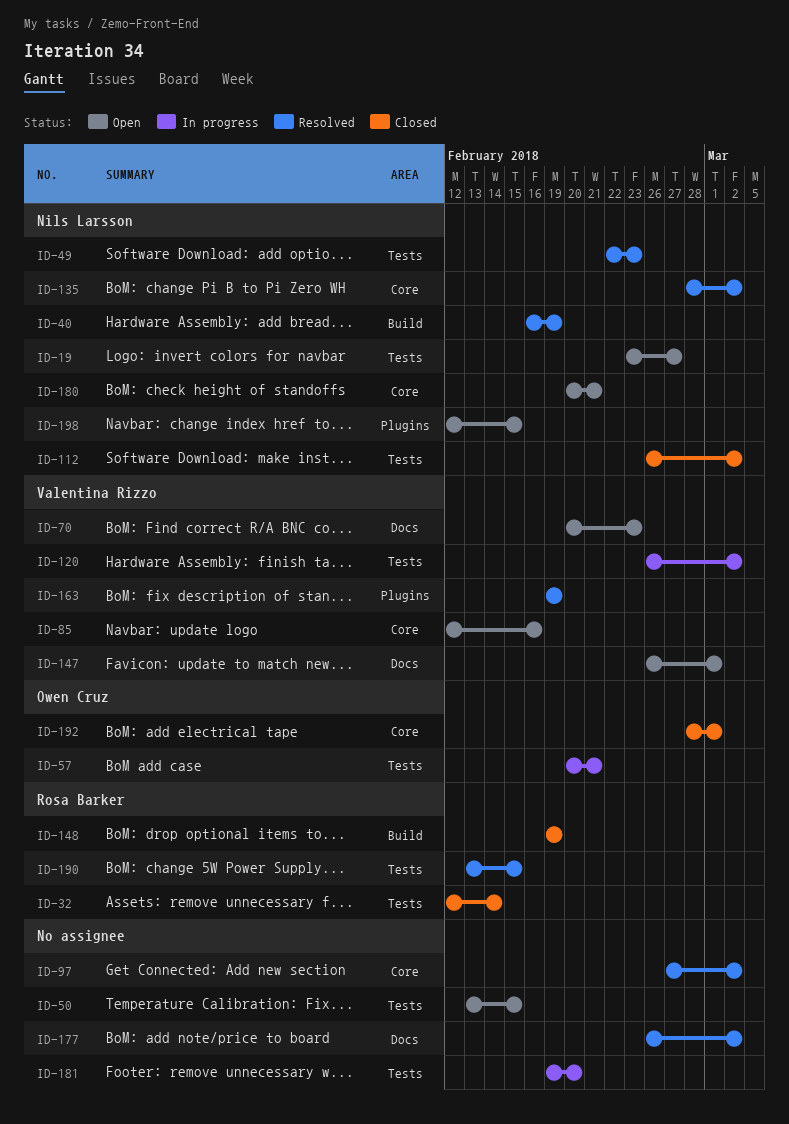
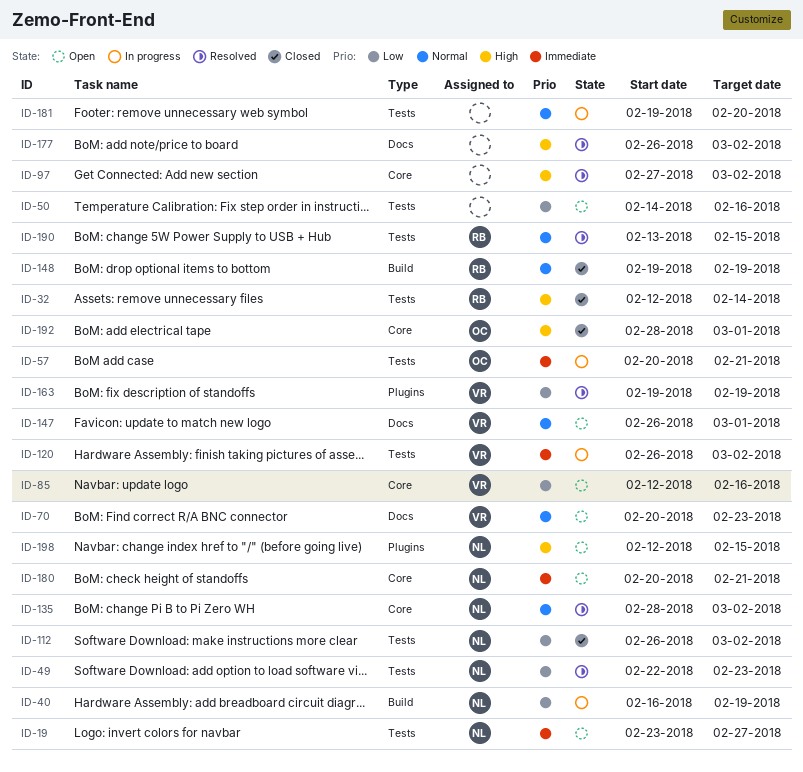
ID-40, status: Resolved -> In progress
ID-50, start: Feb 13 -> Feb 14
ID-50, due: Feb 15 -> Feb 16

